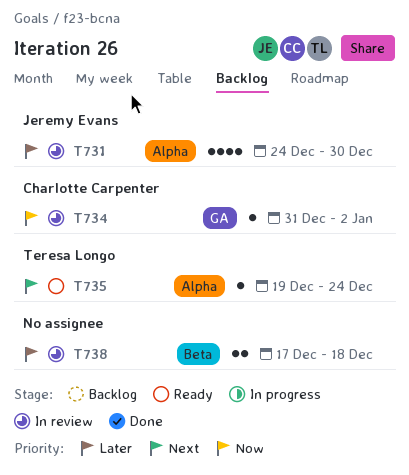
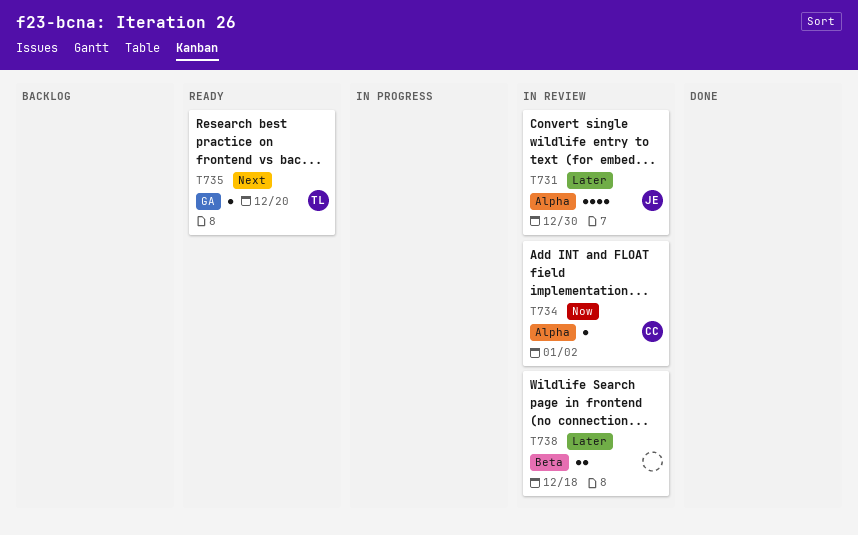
T734, label: GA -> Alpha
T735, label: Alpha -> GA
T735, due: Dec 24 -> Dec 20

